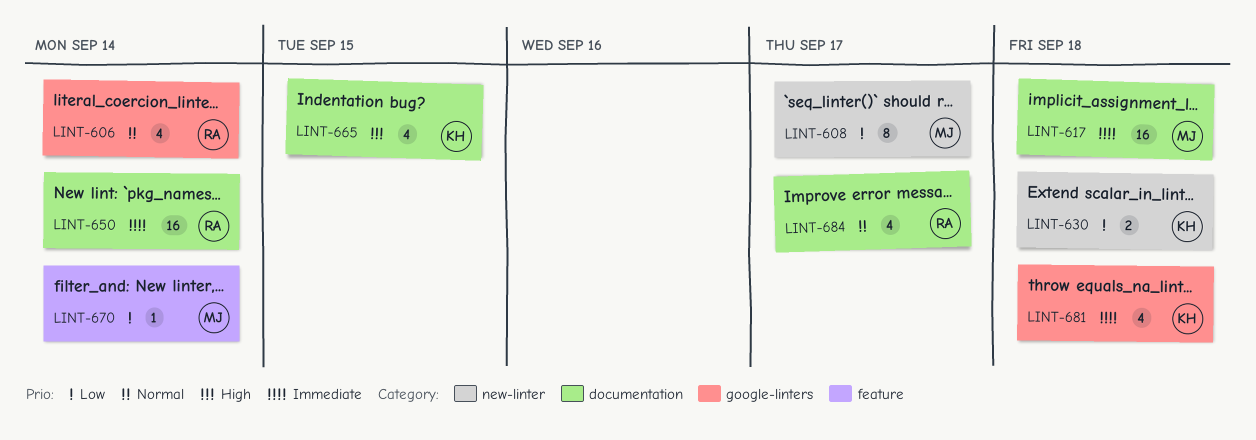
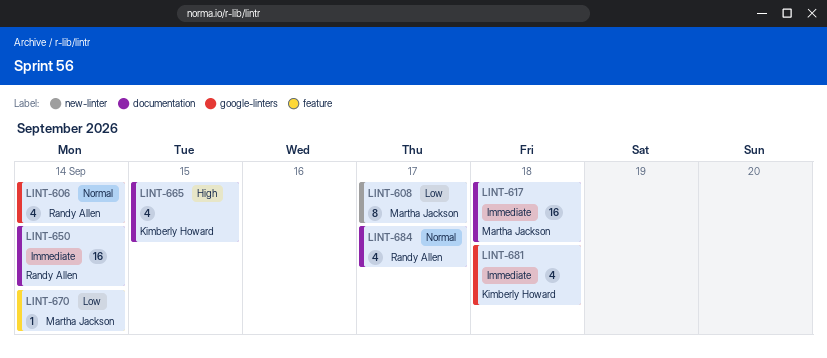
LINT-630: present -> none

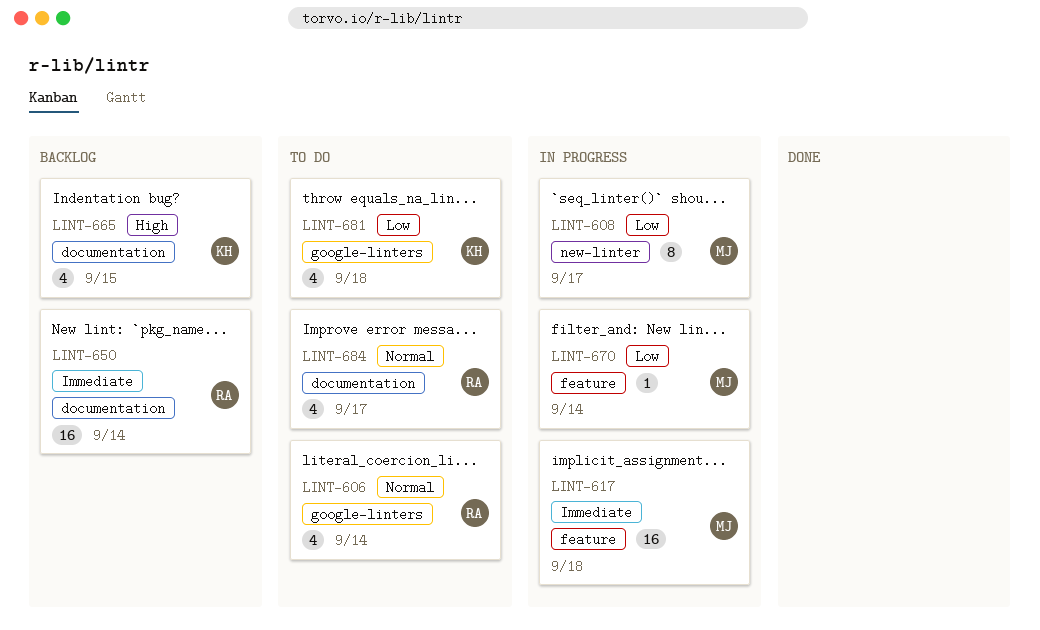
LINT-617, label: documentation -> feature
LINT-681, priority: Immediate -> Low

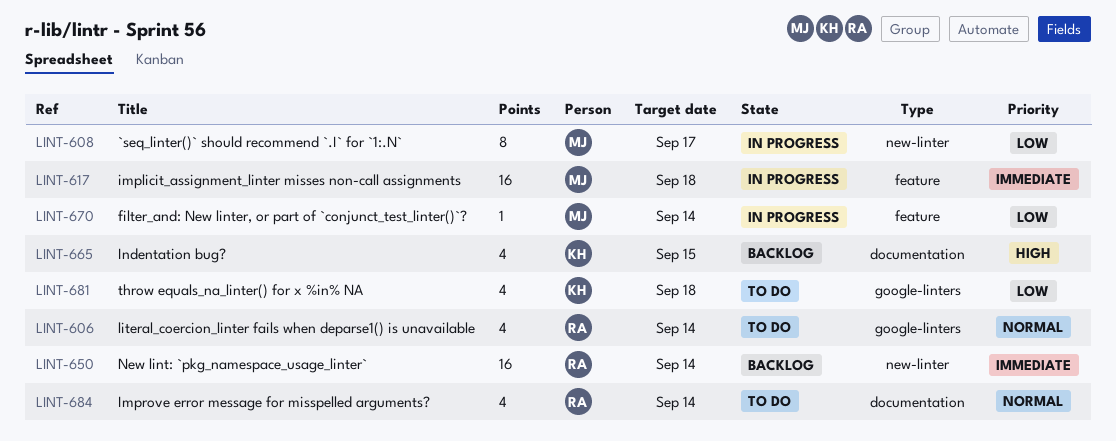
LINT-650, label: documentation -> new-linter
LINT-684, due: Sep 17 -> Sep 14

